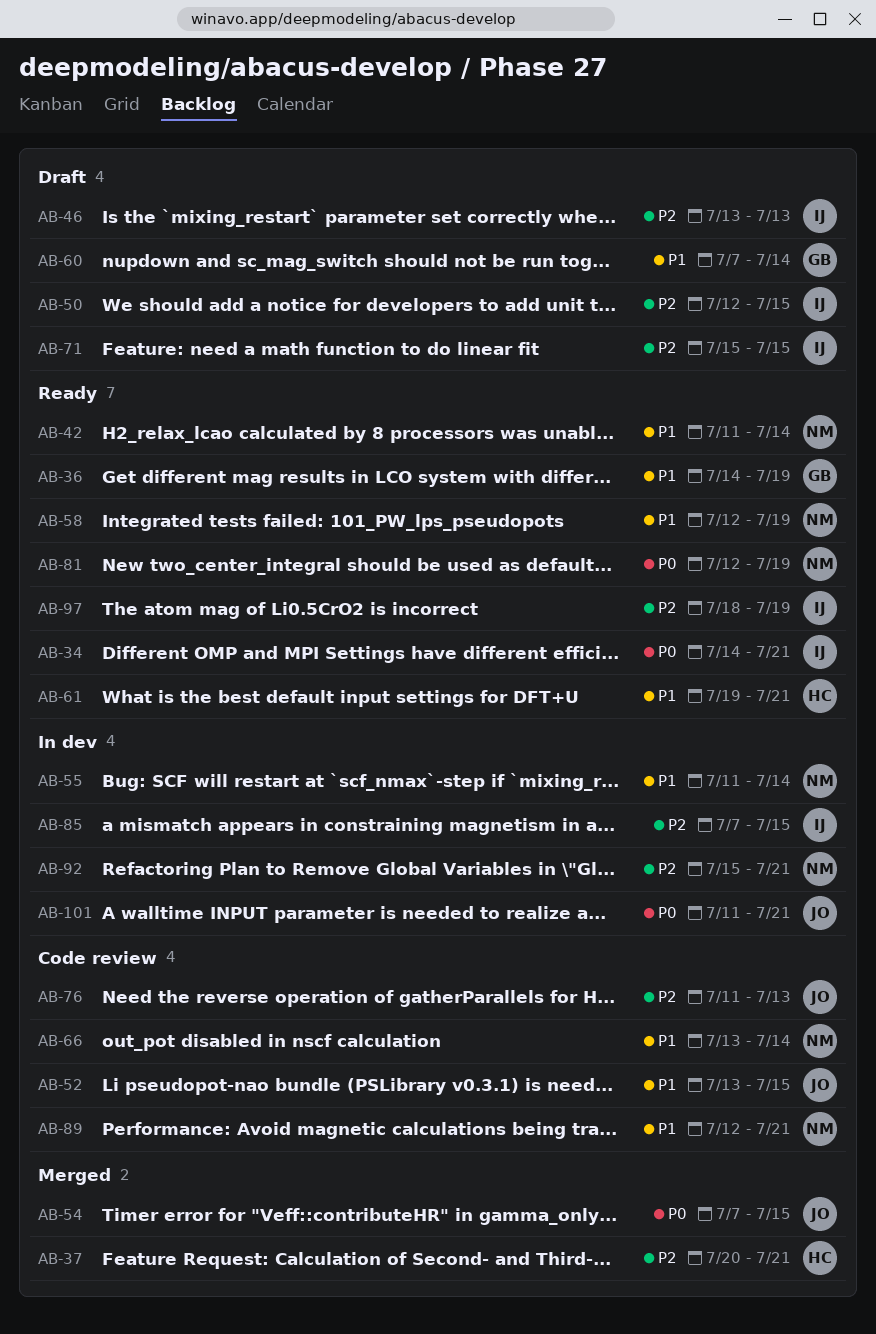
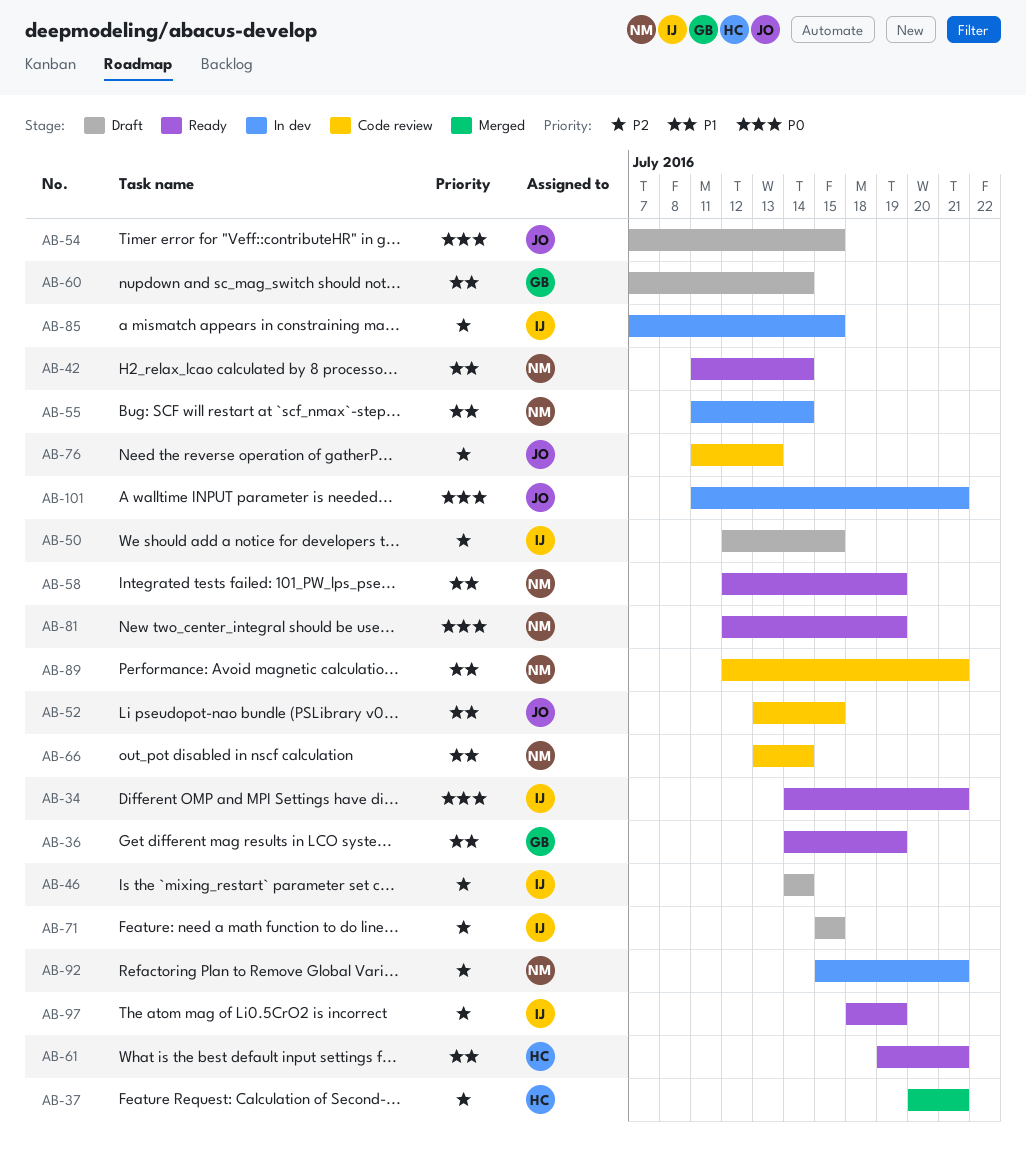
AB-46, start: Jul 13 -> Jul 14
AB-46, due: Jul 13 -> Jul 14
AB-54, status: Merged -> Draft

